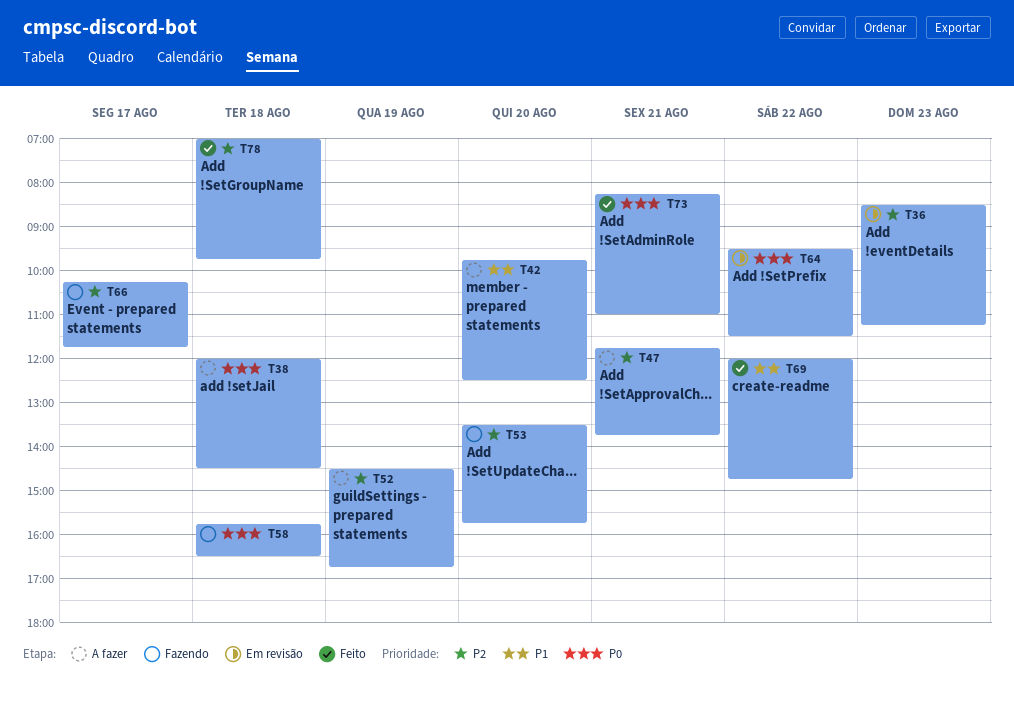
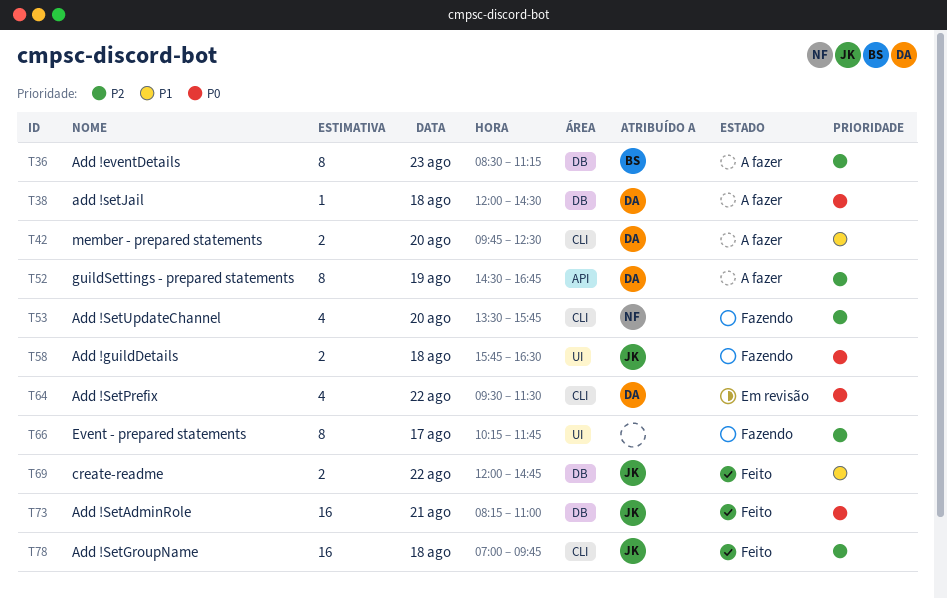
T36, status: Em revisão -> A fazer
T47: present -> none

